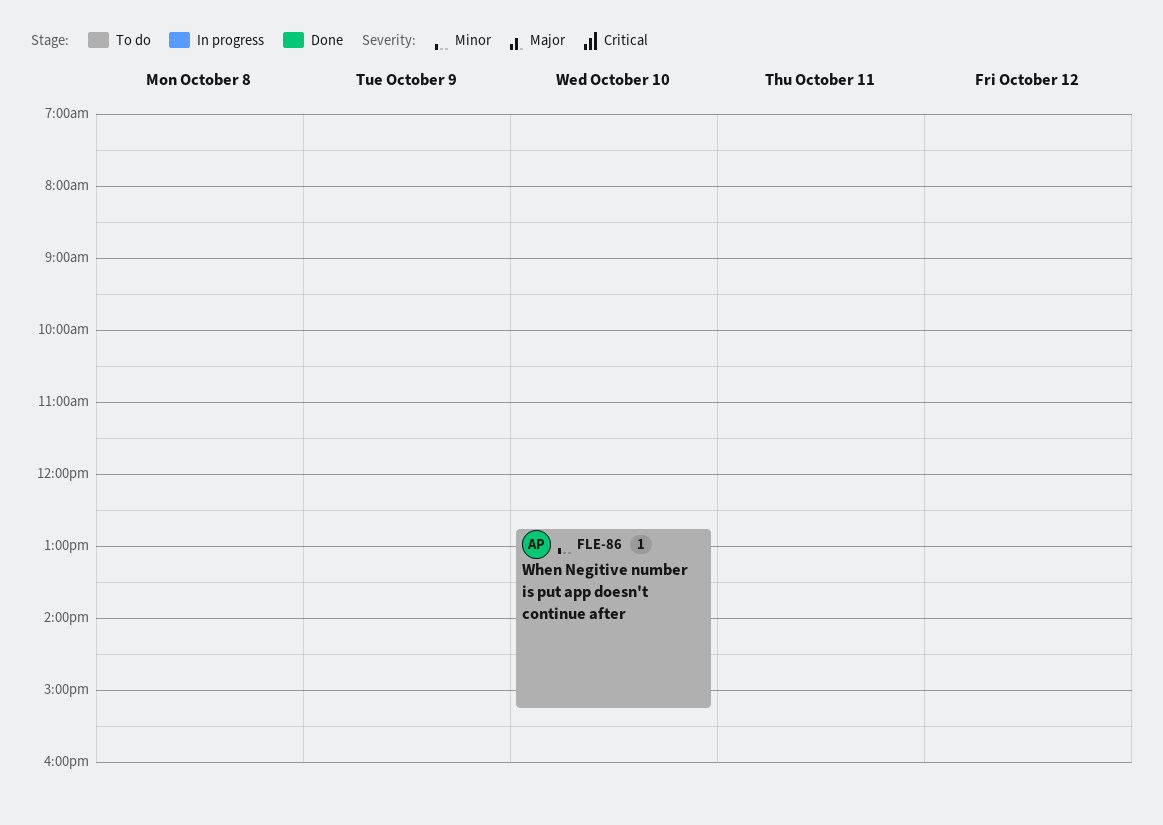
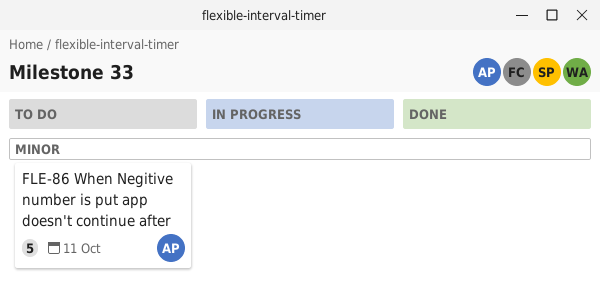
FLE-86, estimate: 1 -> 5
FLE-86, day: Oct 10 -> Oct 11

